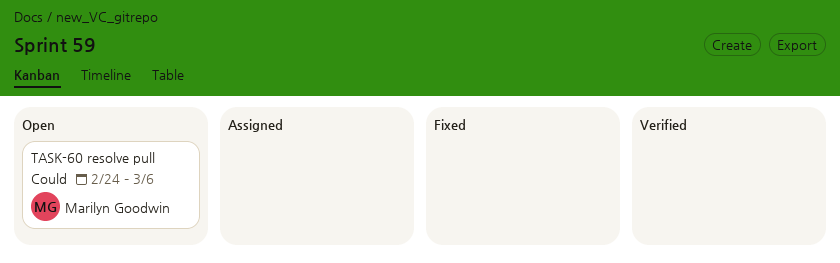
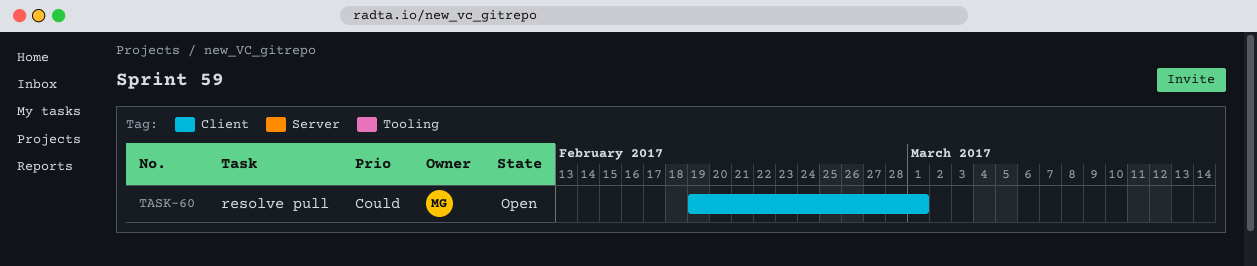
TASK-60, start: Feb 24 -> Feb 19
TASK-60, due: Mar 6 -> Mar 1

